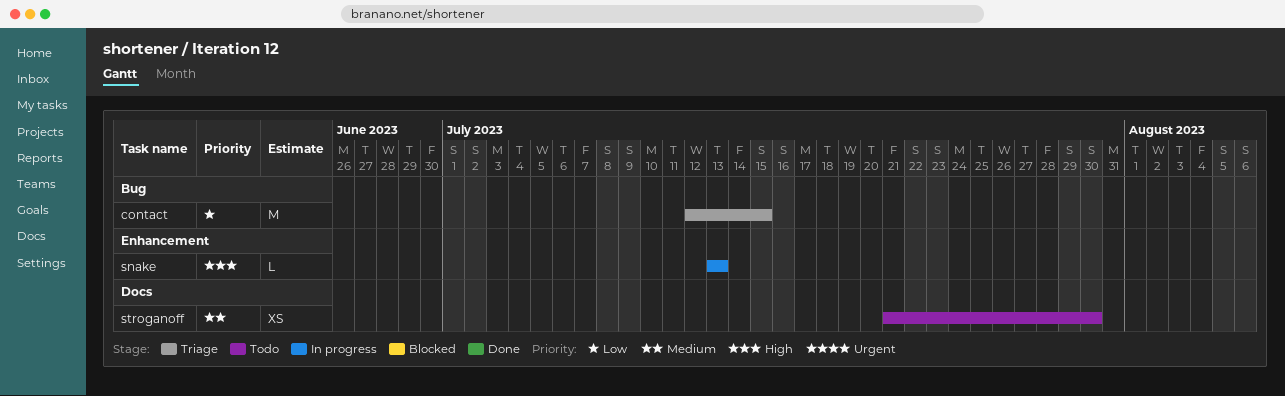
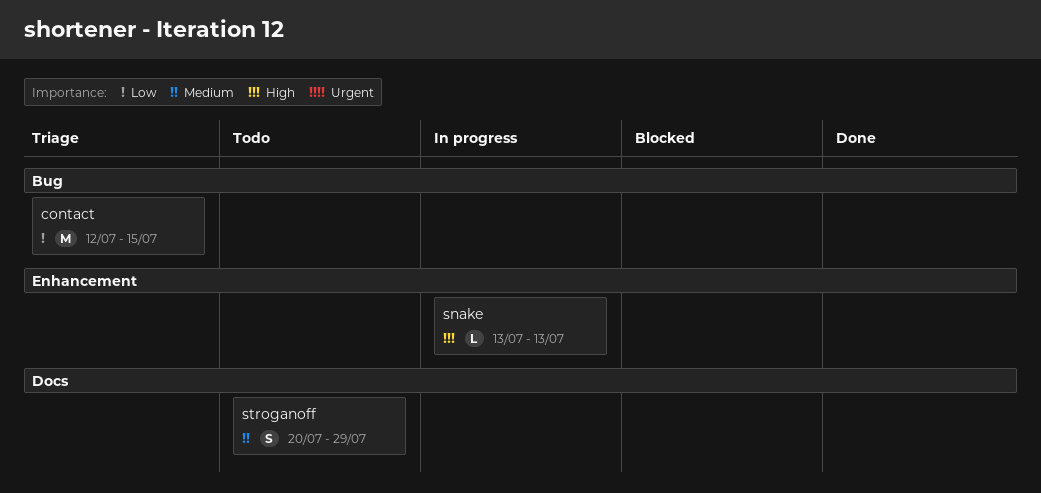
stroganoff, estimate: XS -> S
stroganoff, start: Jul 21 -> Jul 20
stroganoff, due: Jul 30 -> Jul 29

